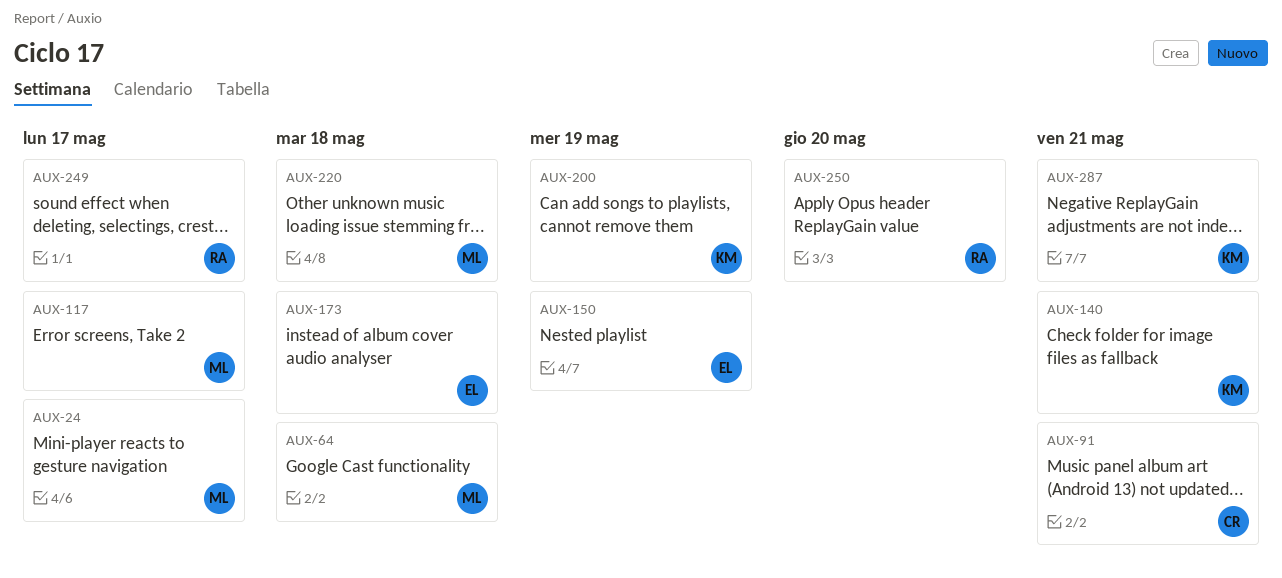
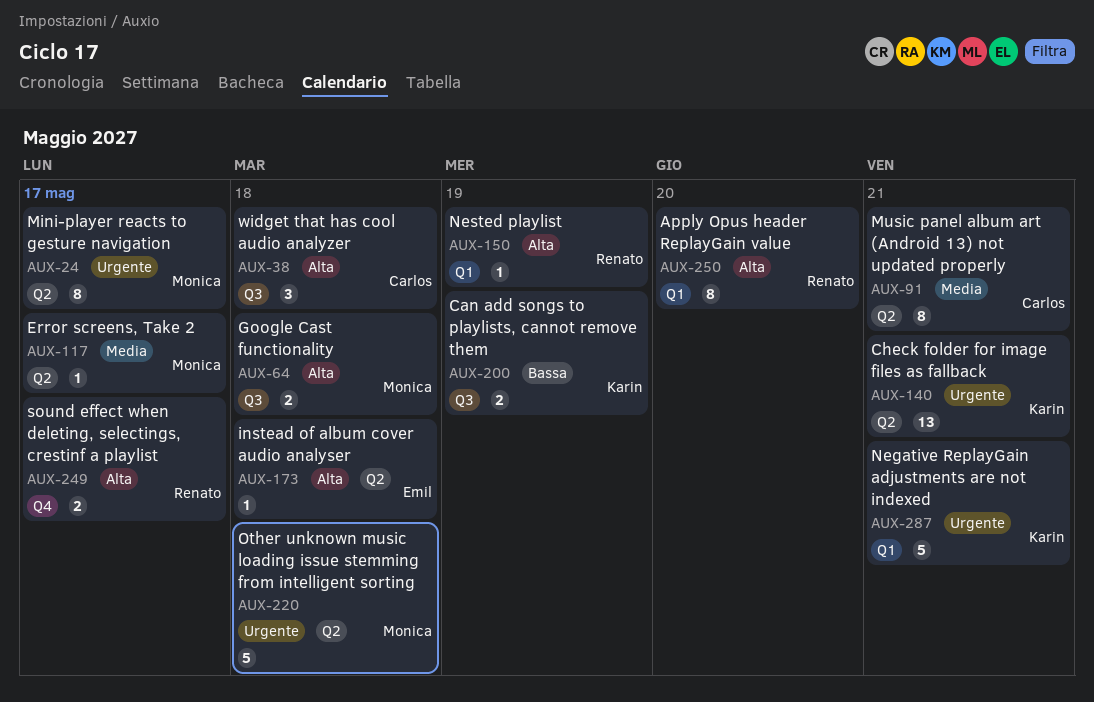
AUX-38: none -> present
AUX-150, owner: Emil -> Renato

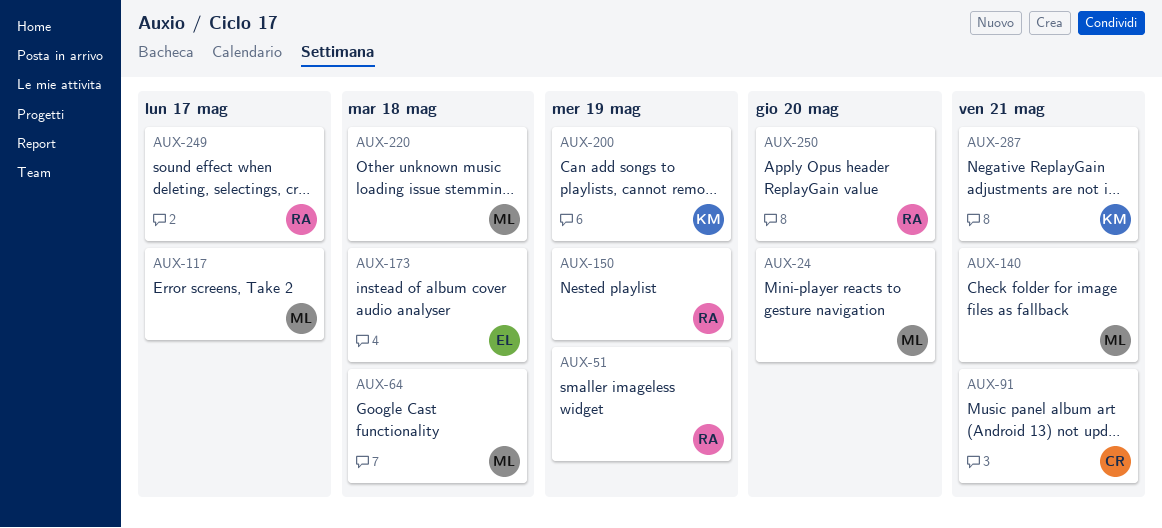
AUX-24, due: May 17 -> May 20
AUX-38: present -> none
AUX-51: none -> present
AUX-140, owner: Karin -> Monica

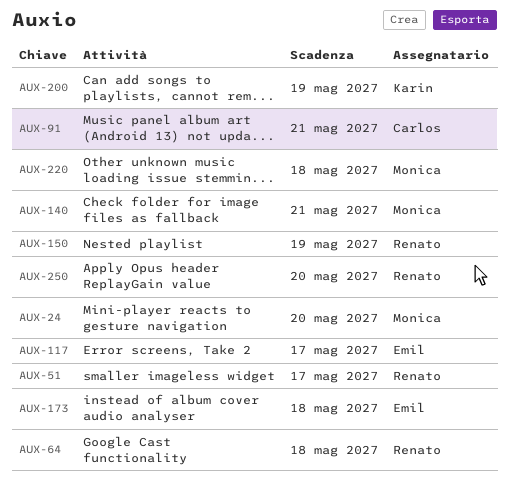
AUX-51, due: May 19 -> May 17
AUX-64, owner: Monica -> Renato
AUX-117, owner: Monica -> Emil
AUX-249: present -> none
AUX-287: present -> none

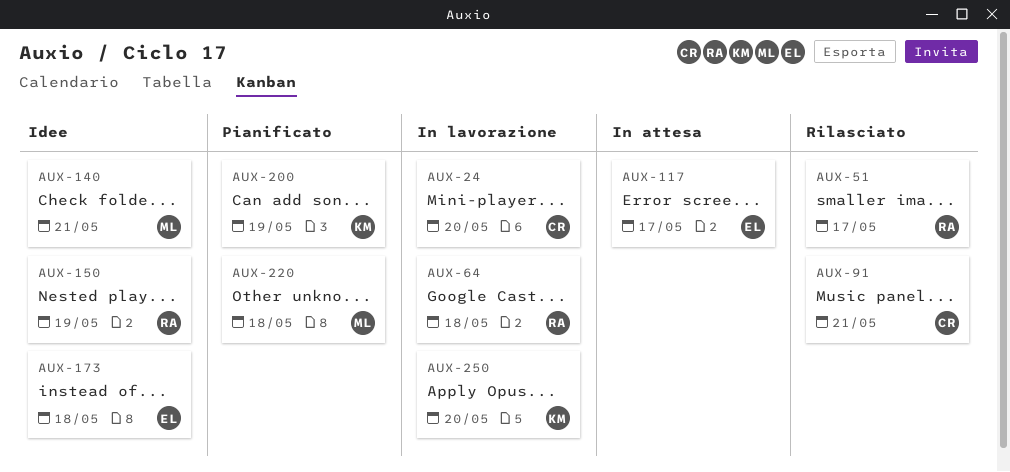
AUX-24, owner: Monica -> Carlos
AUX-250, owner: Renato -> Karin

